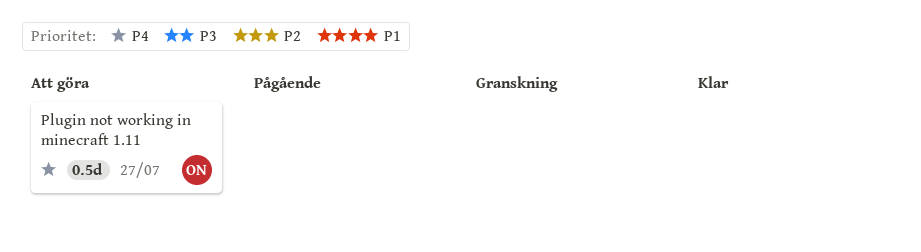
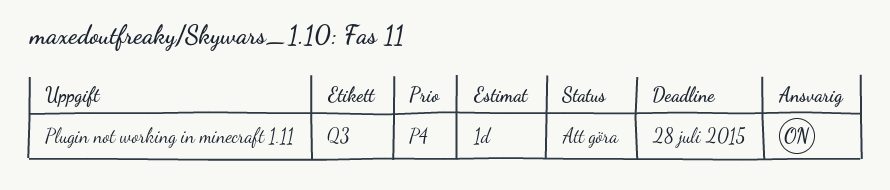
Plugin not working in minecraft 1.11, estimate: 0.5d -> 1d
Plugin not working in minecraft 1.11, due: Jul 27 -> Jul 28

